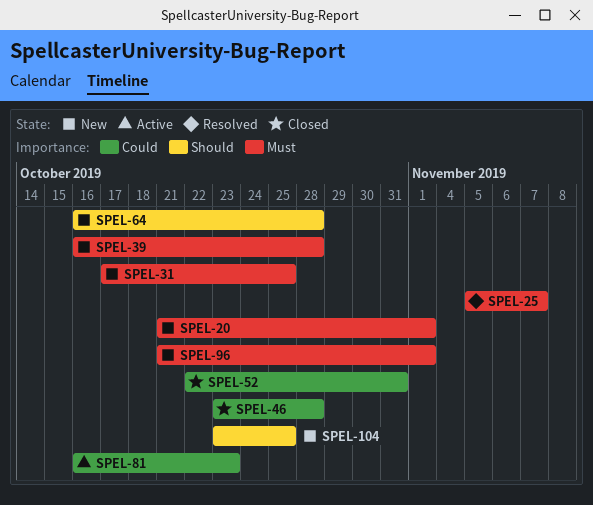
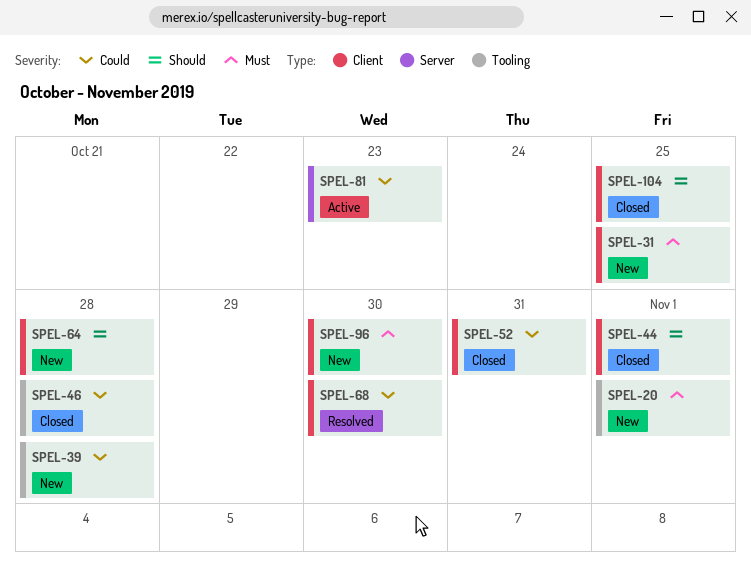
SPEL-25: present -> none
SPEL-39, priority: Must -> Could
SPEL-44: none -> present
SPEL-68: none -> present
SPEL-96, due: Nov 1 -> Oct 30
SPEL-104, status: New -> Closed

